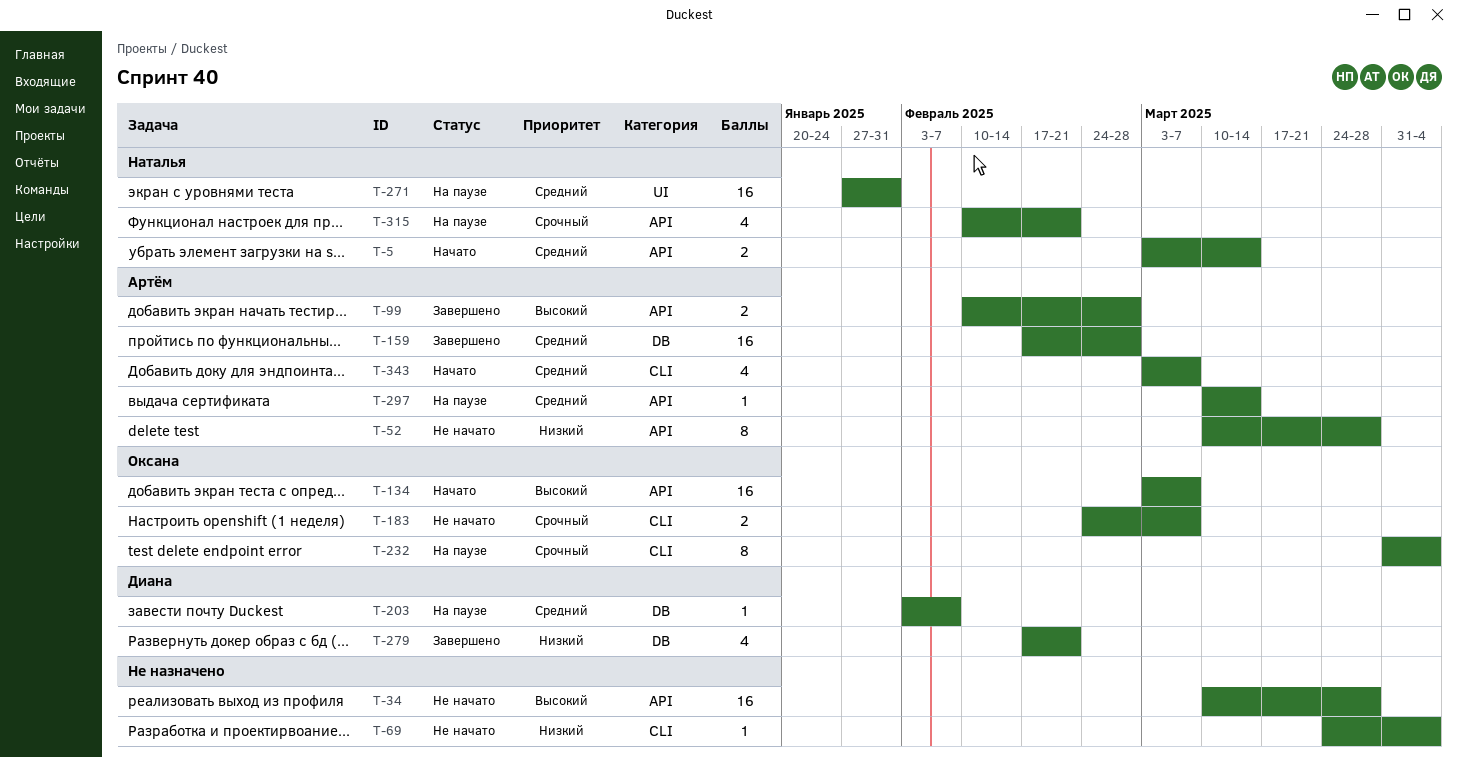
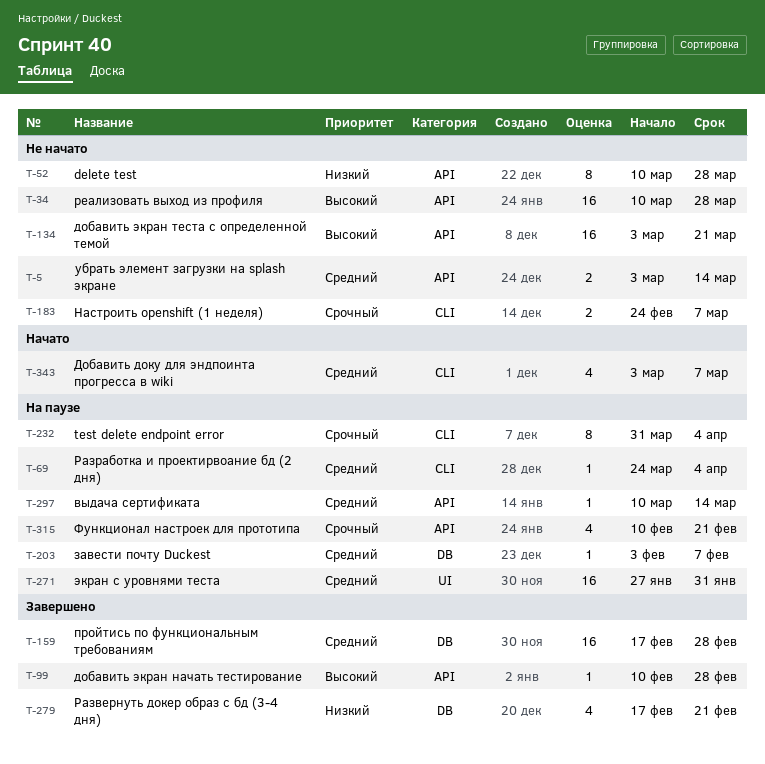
T-5, status: Начато -> Не начато
T-69, status: Не начато -> На паузе
T-69, priority: Низкий -> Средний
T-99, estimate: 2 -> 1
T-134, status: Начато -> Не начато
T-134, due: Mar 7 -> Mar 21

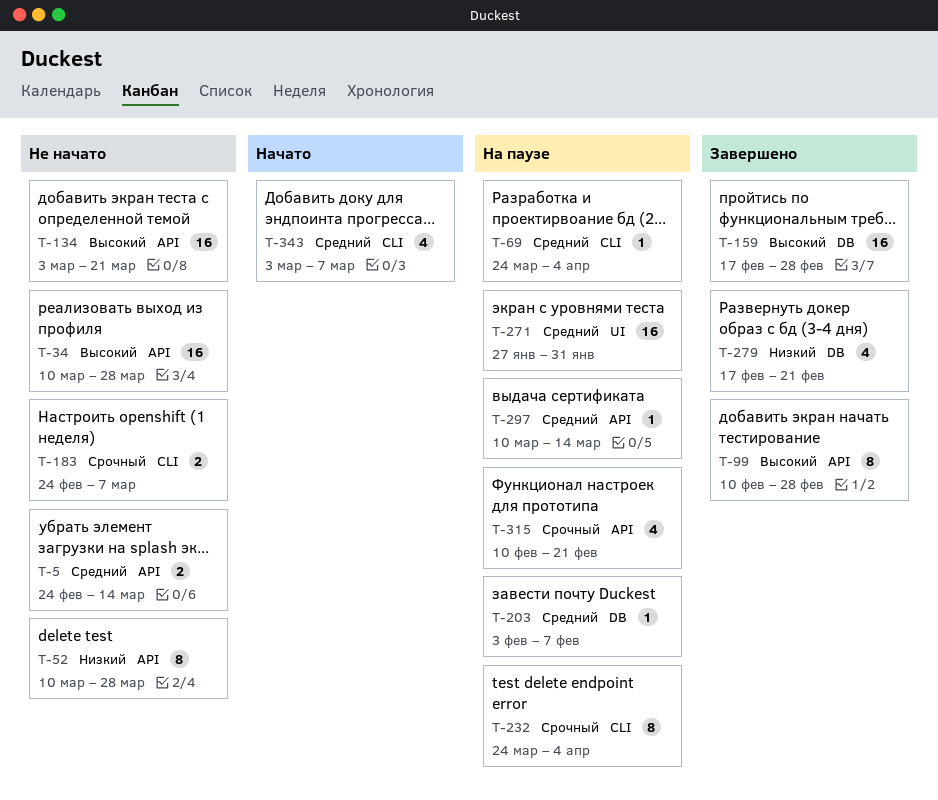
T-5, start: Mar 3 -> Feb 24
T-99, estimate: 1 -> 8
T-159, priority: Средний -> Высокий
T-232, start: Mar 31 -> Mar 24

